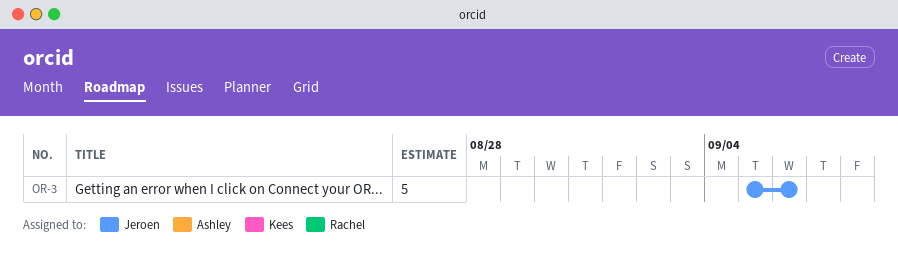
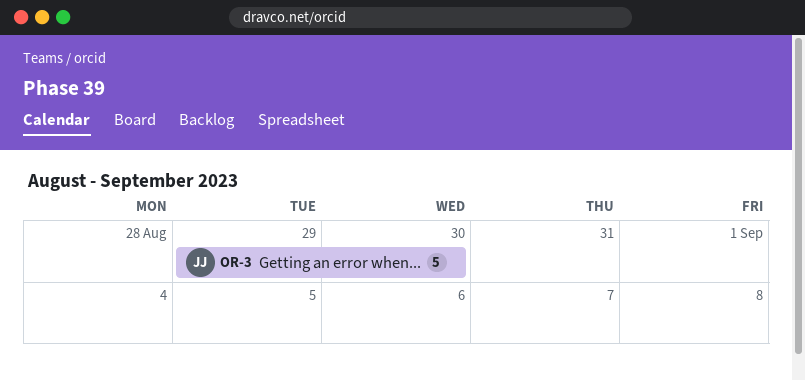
OR-3, start: Sep 5 -> Aug 29
OR-3, due: Sep 6 -> Aug 30

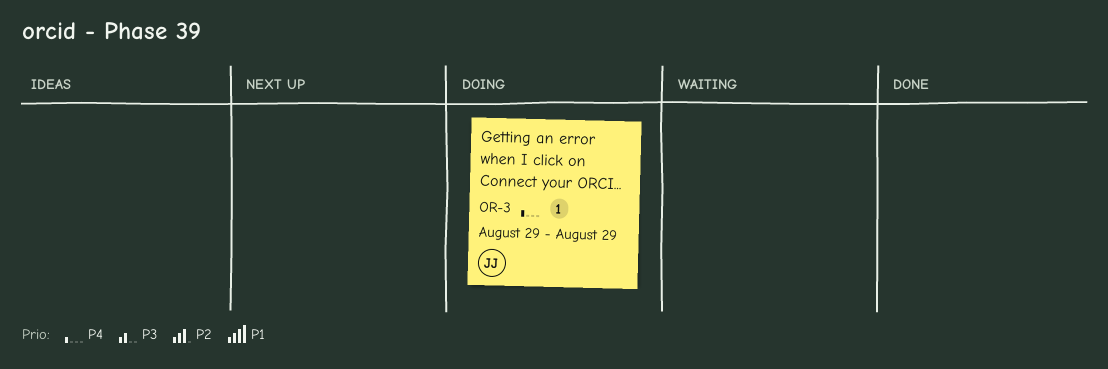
OR-3, estimate: 5 -> 1
OR-3, due: Aug 30 -> Aug 29

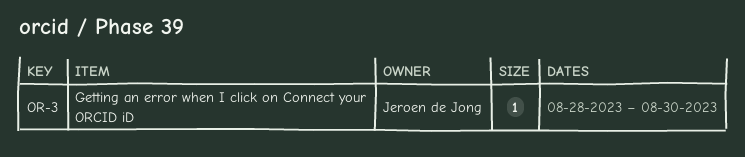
OR-3, start: Aug 29 -> Aug 28
OR-3, due: Aug 29 -> Aug 30

